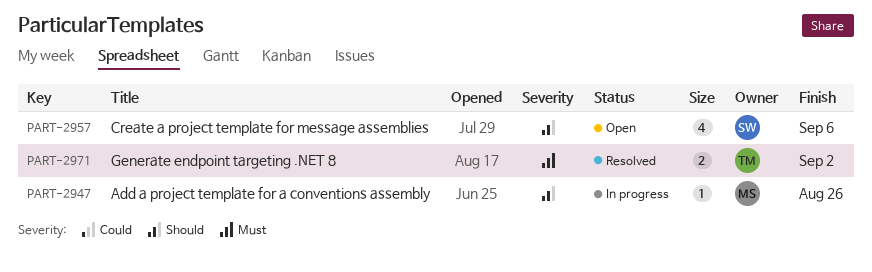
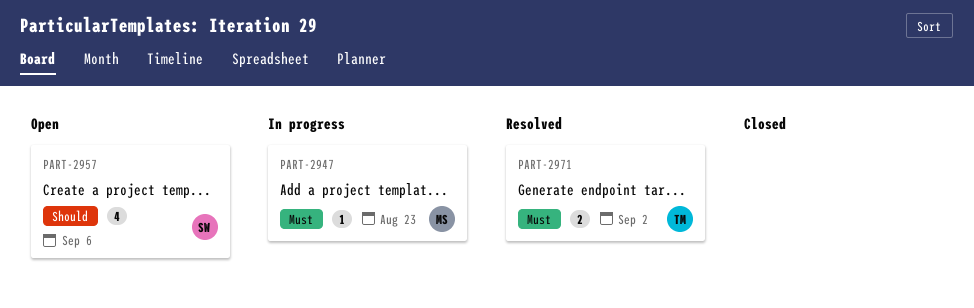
PART-2947, priority: Should -> Must
PART-2947, due: Aug 26 -> Aug 23

